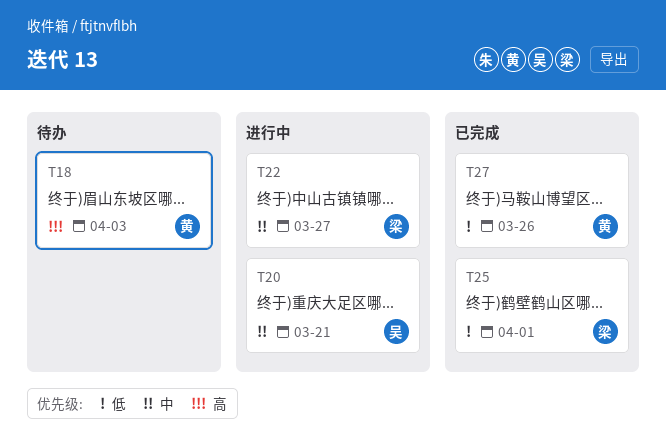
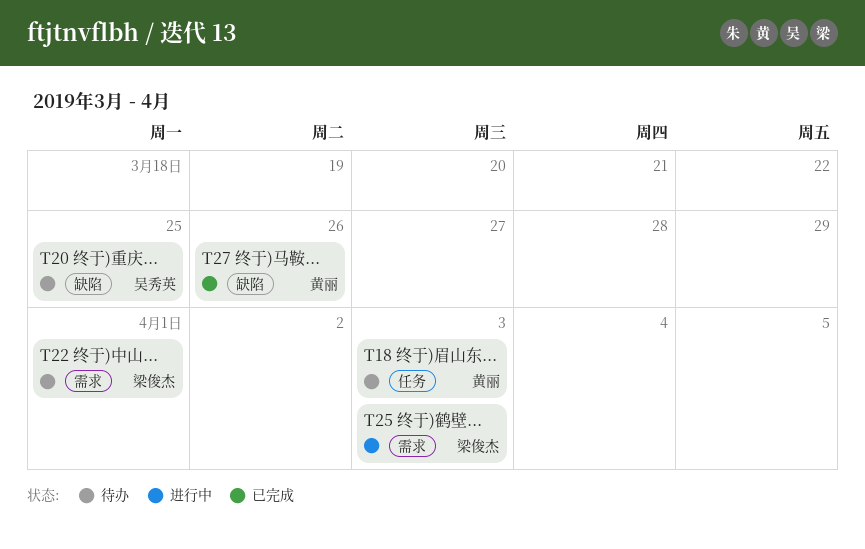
T20, status: 进行中 -> 待办
T20, due: Mar 21 -> Mar 25
T22, status: 进行中 -> 待办
T22, due: Mar 27 -> Apr 1
T25, status: 已完成 -> 进行中
T25, due: Apr 1 -> Apr 3

